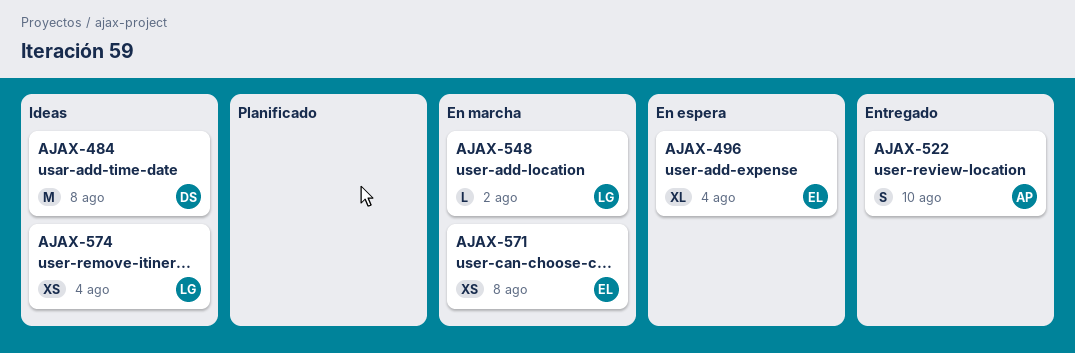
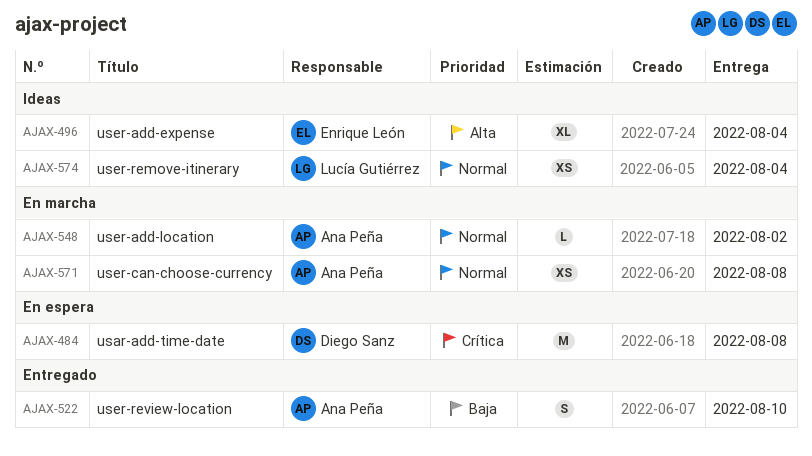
AJAX-484, status: Ideas -> En espera
AJAX-496, status: En espera -> Ideas
AJAX-548, owner: Lucía Gutiérrez -> Ana Peña
AJAX-571, owner: Enrique León -> Ana Peña

